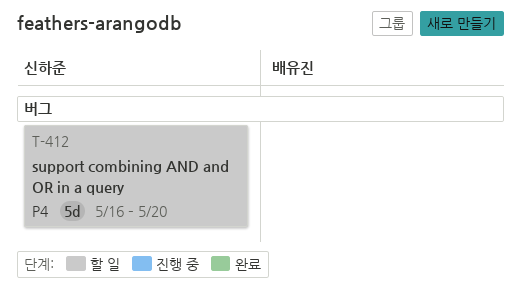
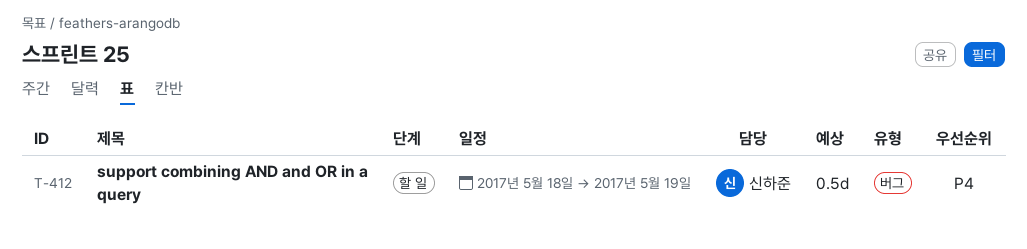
T-412, estimate: 5d -> 0.5d
T-412, start: May 16 -> May 18
T-412, due: May 20 -> May 19

